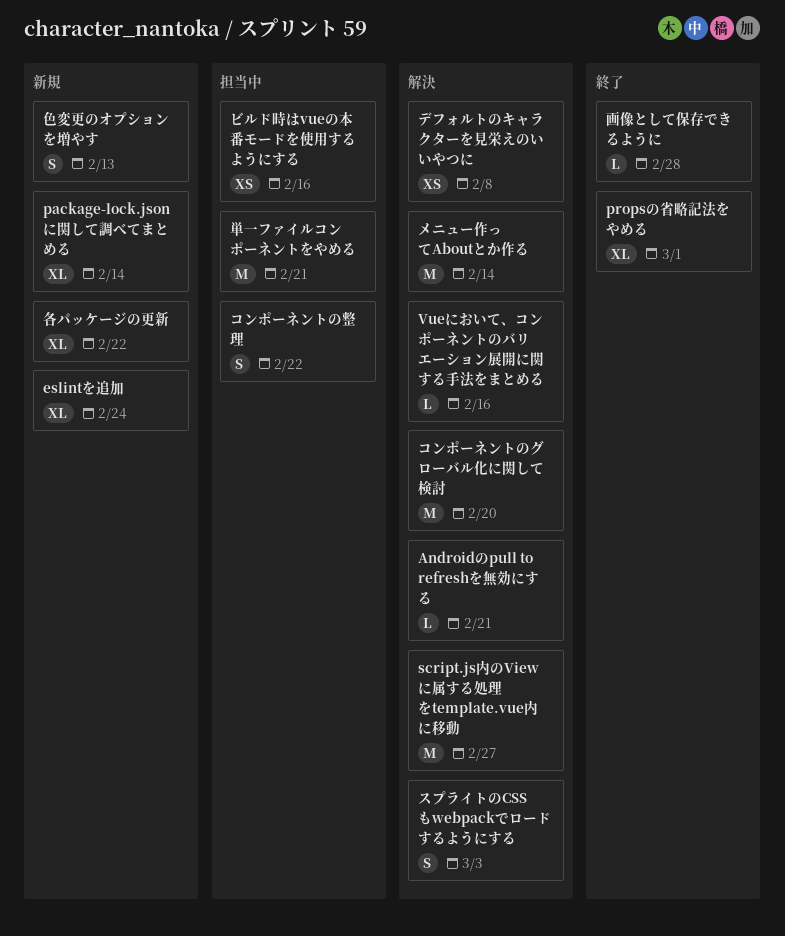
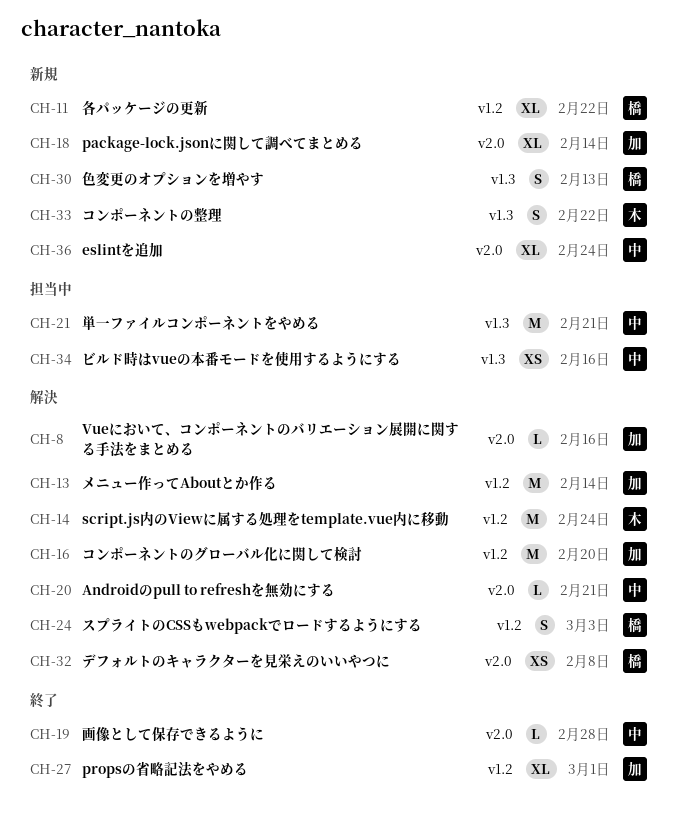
script.js内のViewに属する処理をtemplate.vue内に移動, due: Feb 27 -> Feb 24
コンポーネントの整理, status: 担当中 -> 新規

